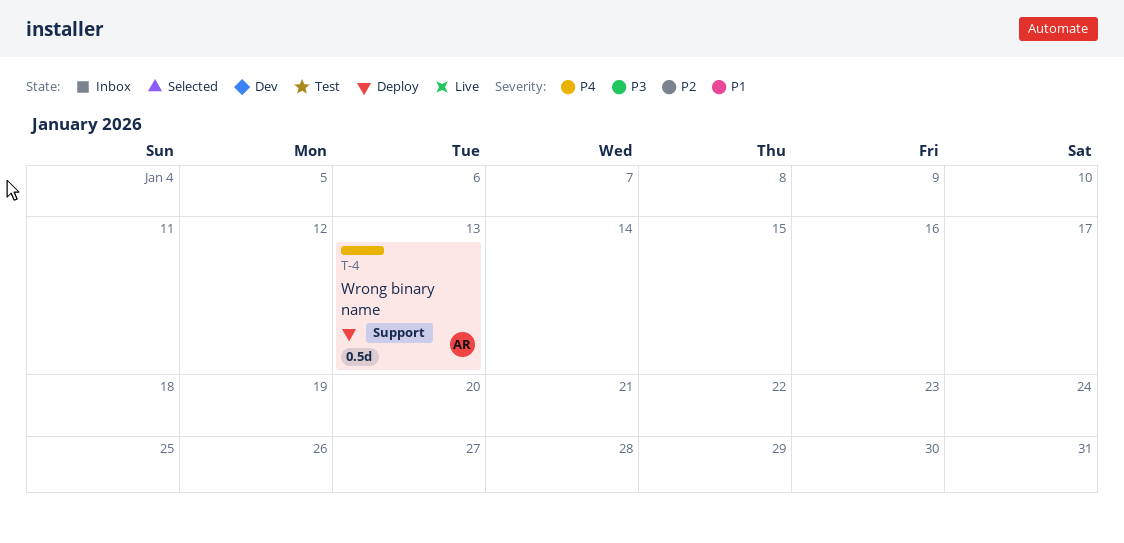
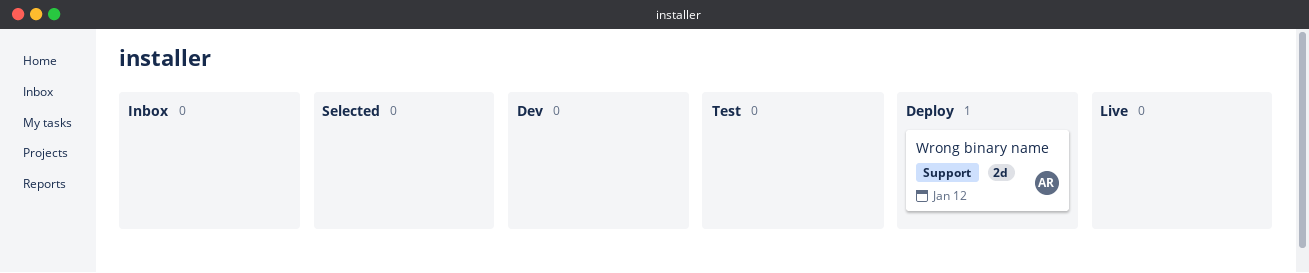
Wrong binary name, estimate: 0.5d -> 2d
Wrong binary name, due: Jan 13 -> Jan 12

